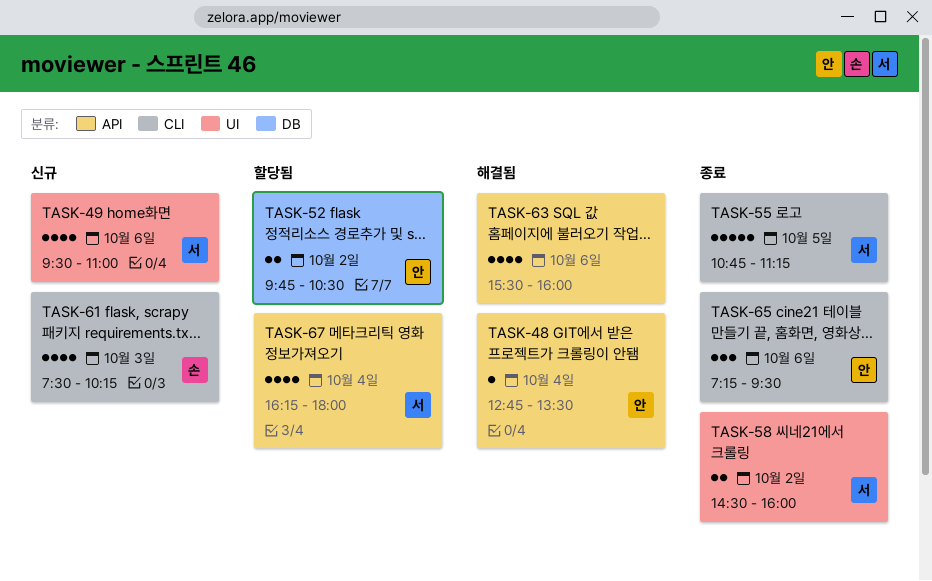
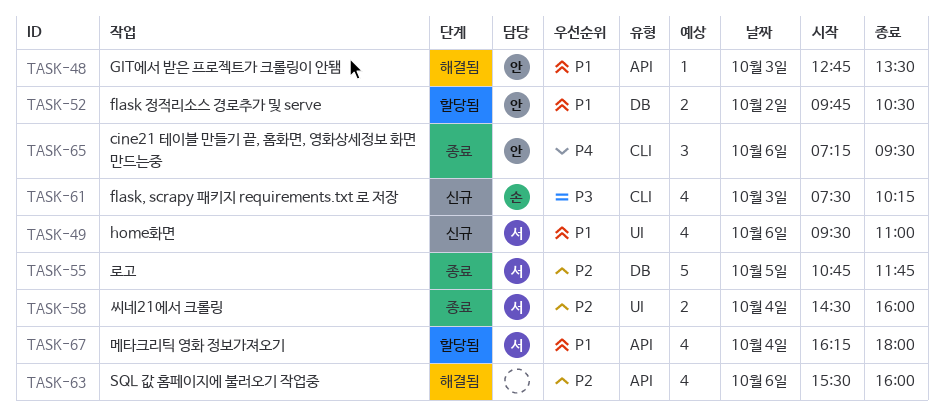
TASK-48, day: Oct 4 -> Oct 3
TASK-55, label: CLI -> DB
TASK-55, ends: 11:15 -> 11:45
TASK-58, day: Oct 2 -> Oct 4

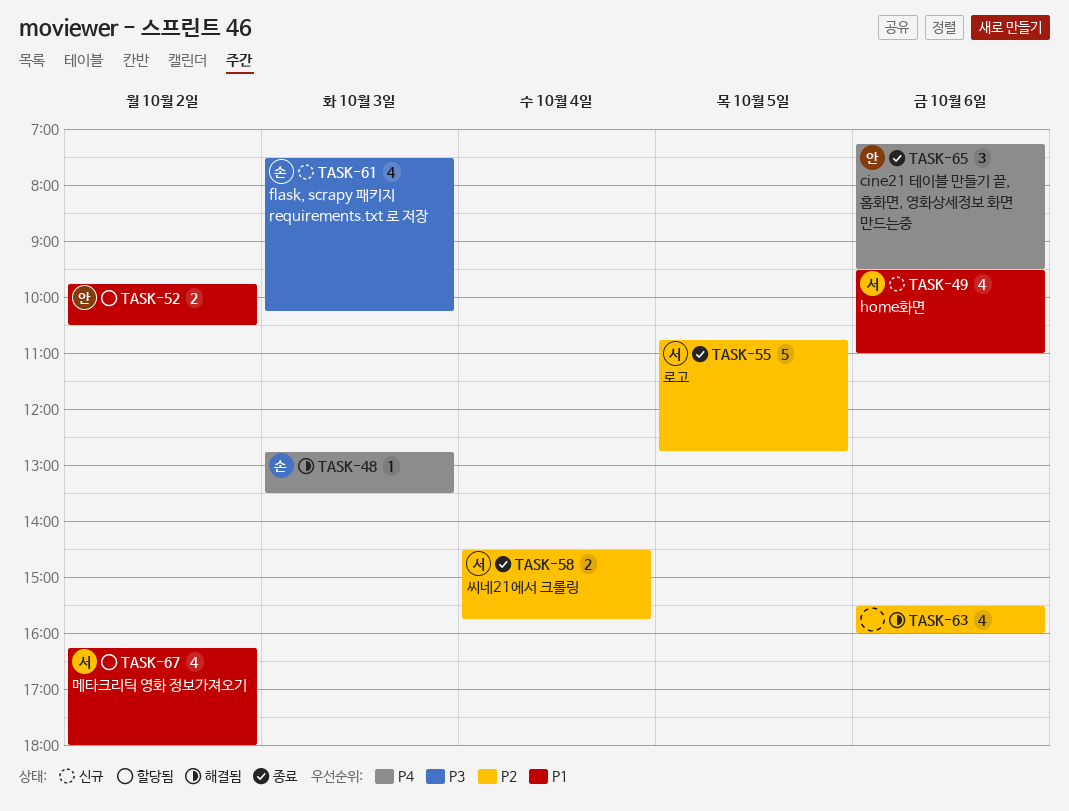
TASK-48, owner: 안 -> 손
TASK-48, priority: P1 -> P4
TASK-55, ends: 11:45 -> 12:45
TASK-58, ends: 16:00 -> 15:45
TASK-67, day: Oct 4 -> Oct 2

